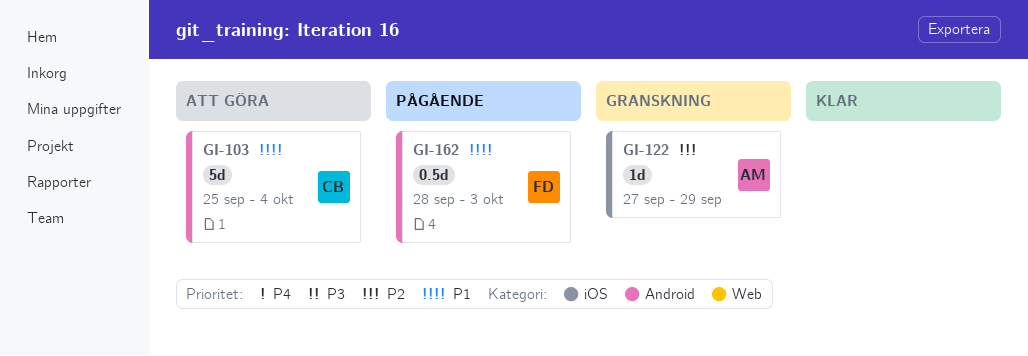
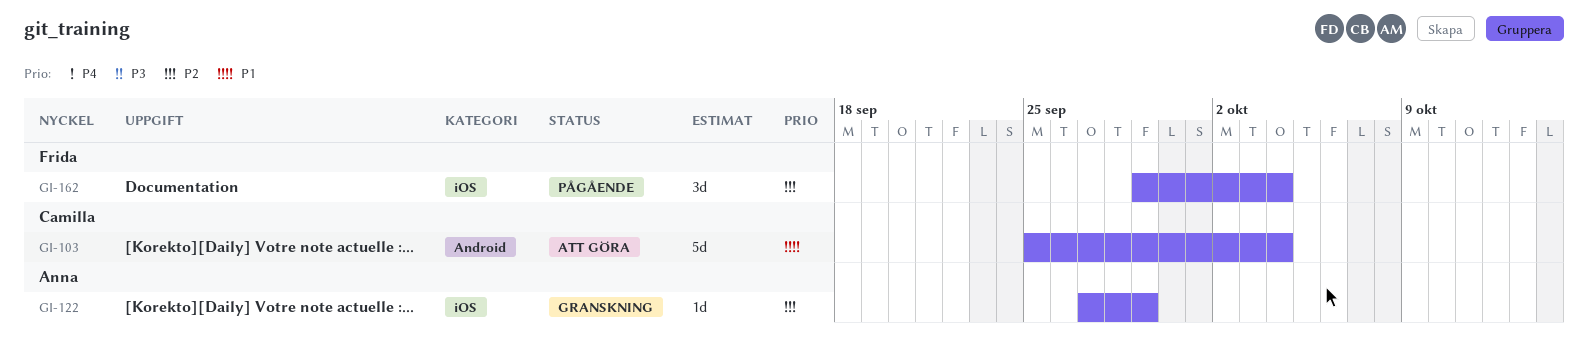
GI-162, priority: P1 -> P2
GI-162, label: Android -> iOS
GI-162, estimate: 0.5d -> 3d
GI-162, start: Sep 28 -> Sep 29
GI-162, due: Oct 3 -> Oct 4

